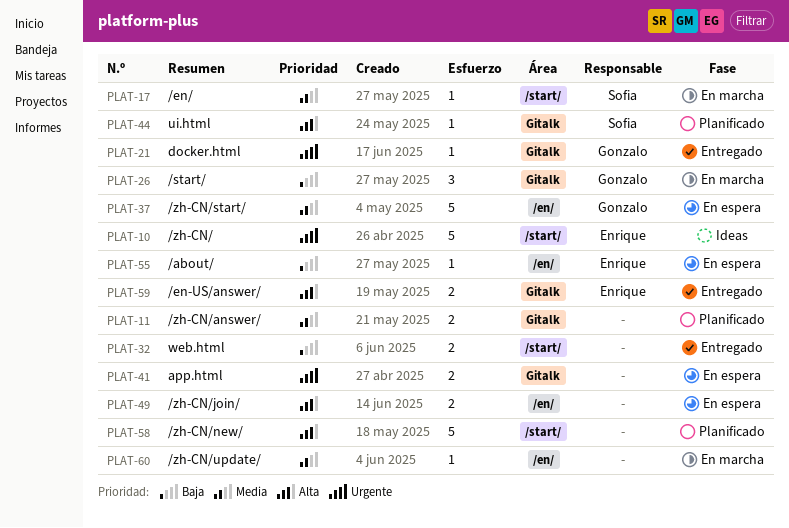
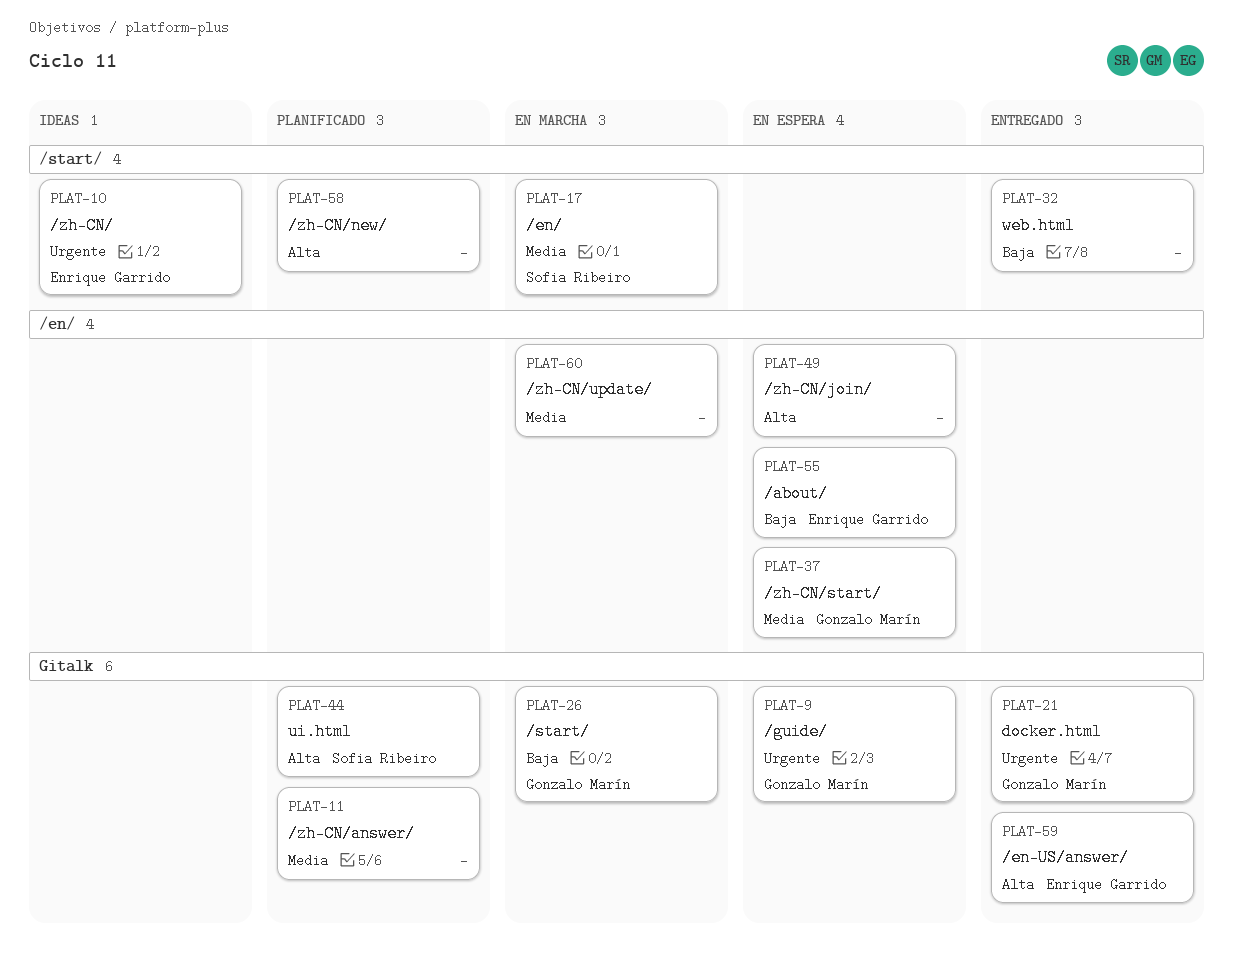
PLAT-9: none -> present
PLAT-41: present -> none

